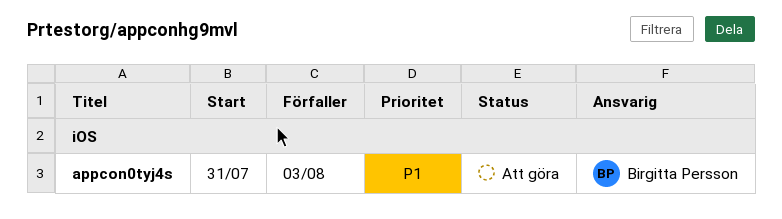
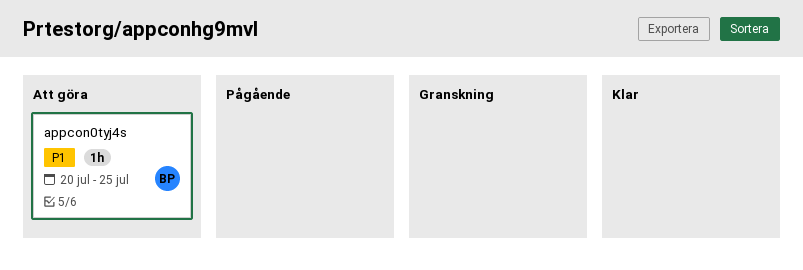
appcon0tyj4s, start: Jul 31 -> Jul 20
appcon0tyj4s, due: Aug 3 -> Jul 25

